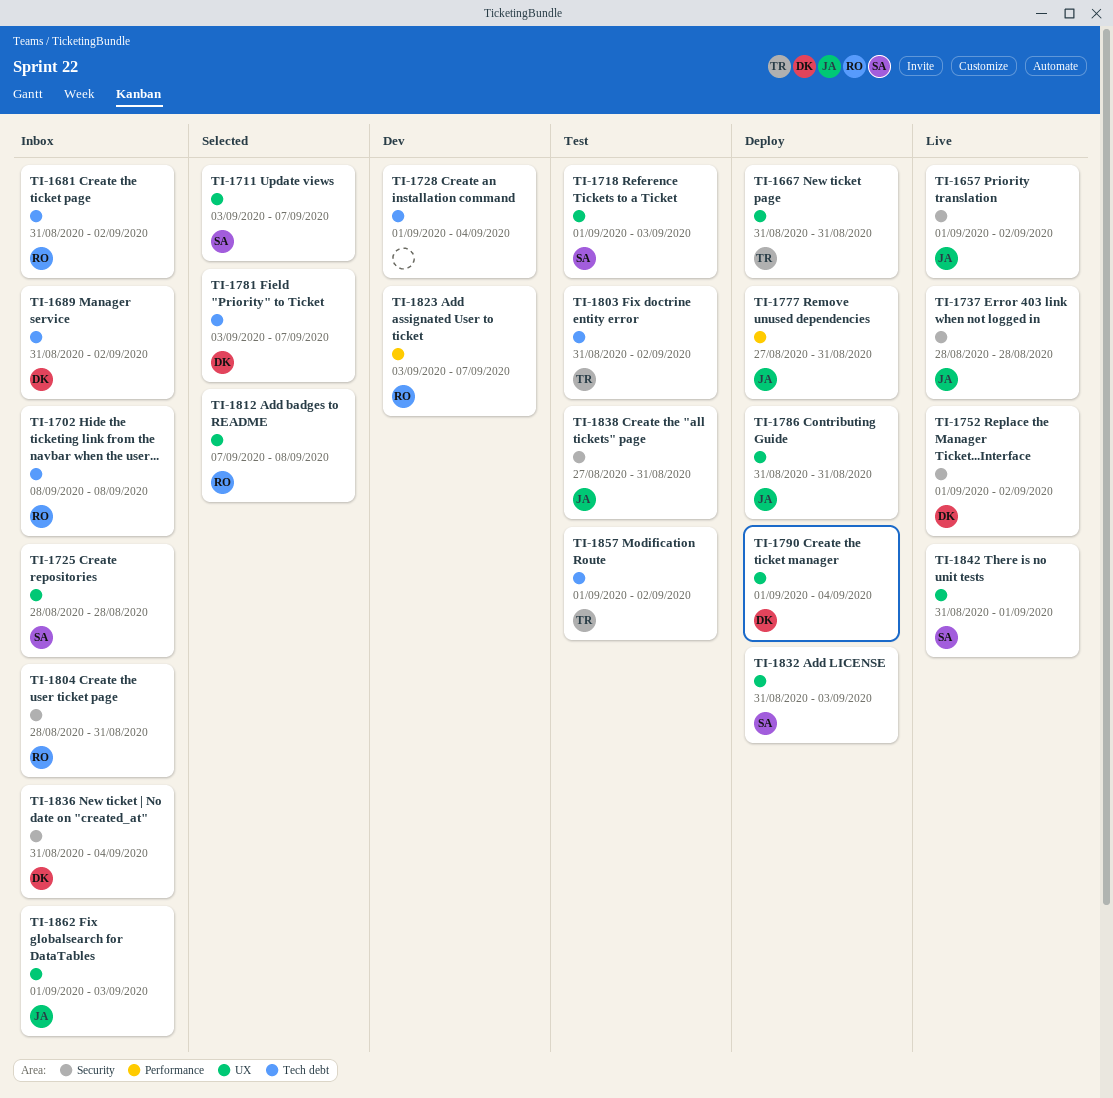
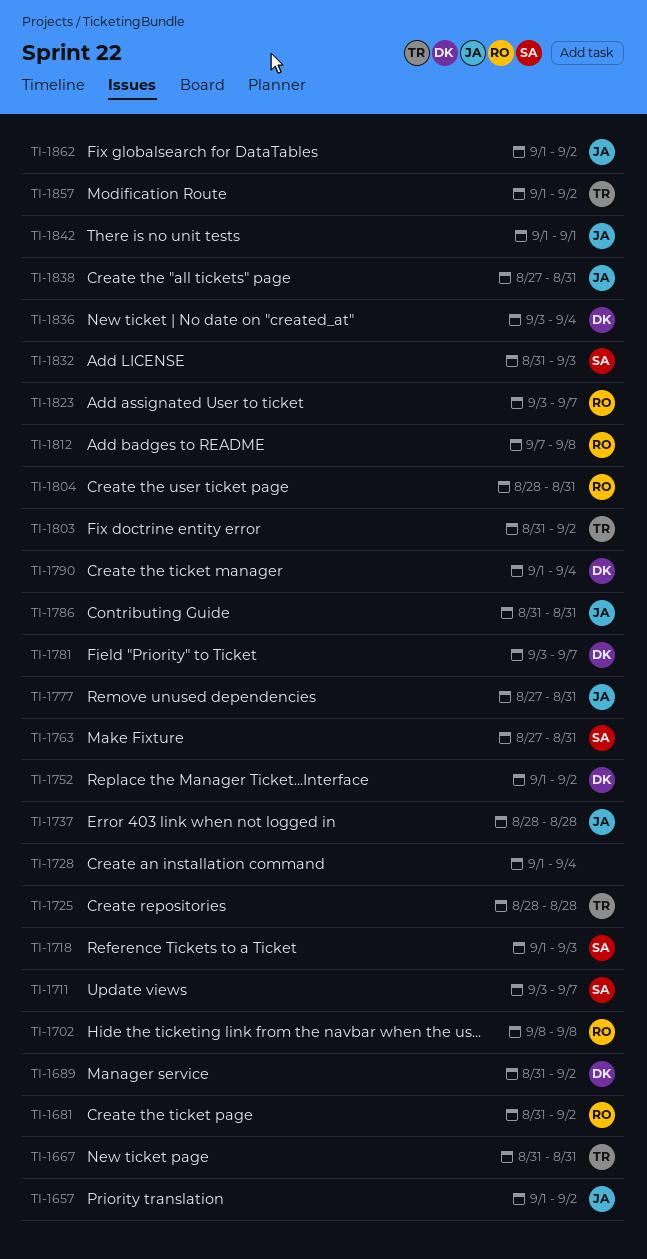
TI-1725, owner: SA -> TR
TI-1763: none -> present
TI-1836, start: Aug 31 -> Sep 3
TI-1842, owner: SA -> JA
TI-1842, start: Aug 31 -> Sep 1
TI-1862, due: Sep 3 -> Sep 2

